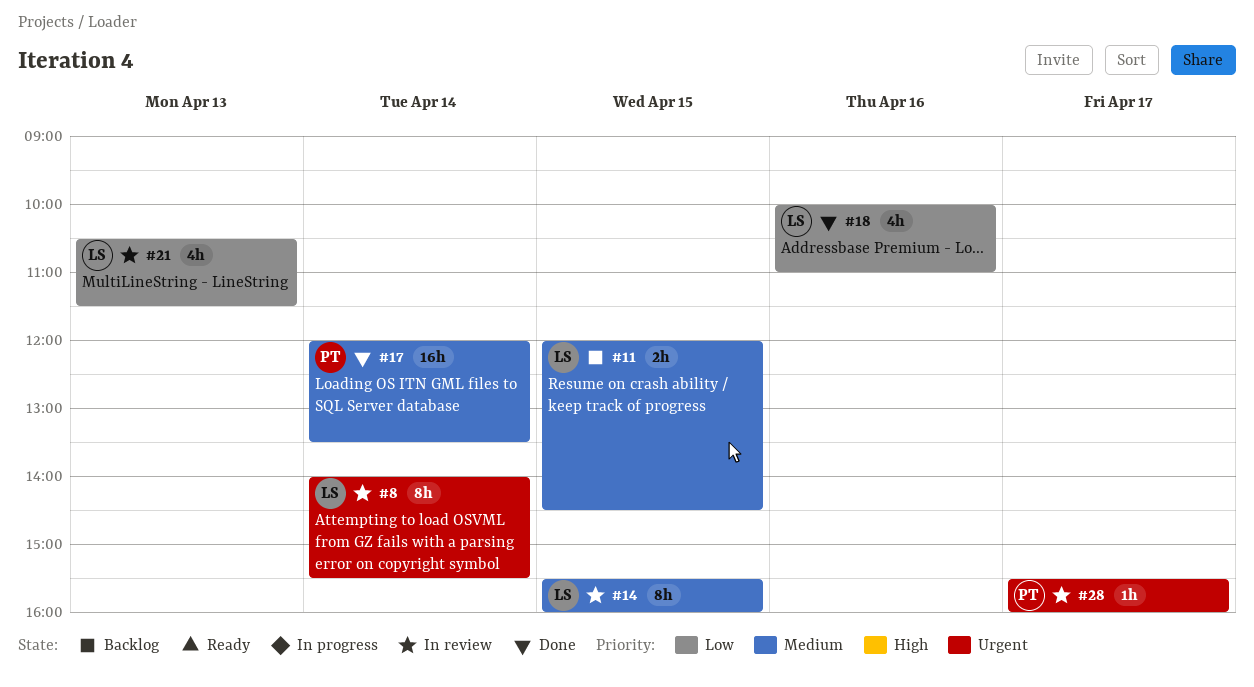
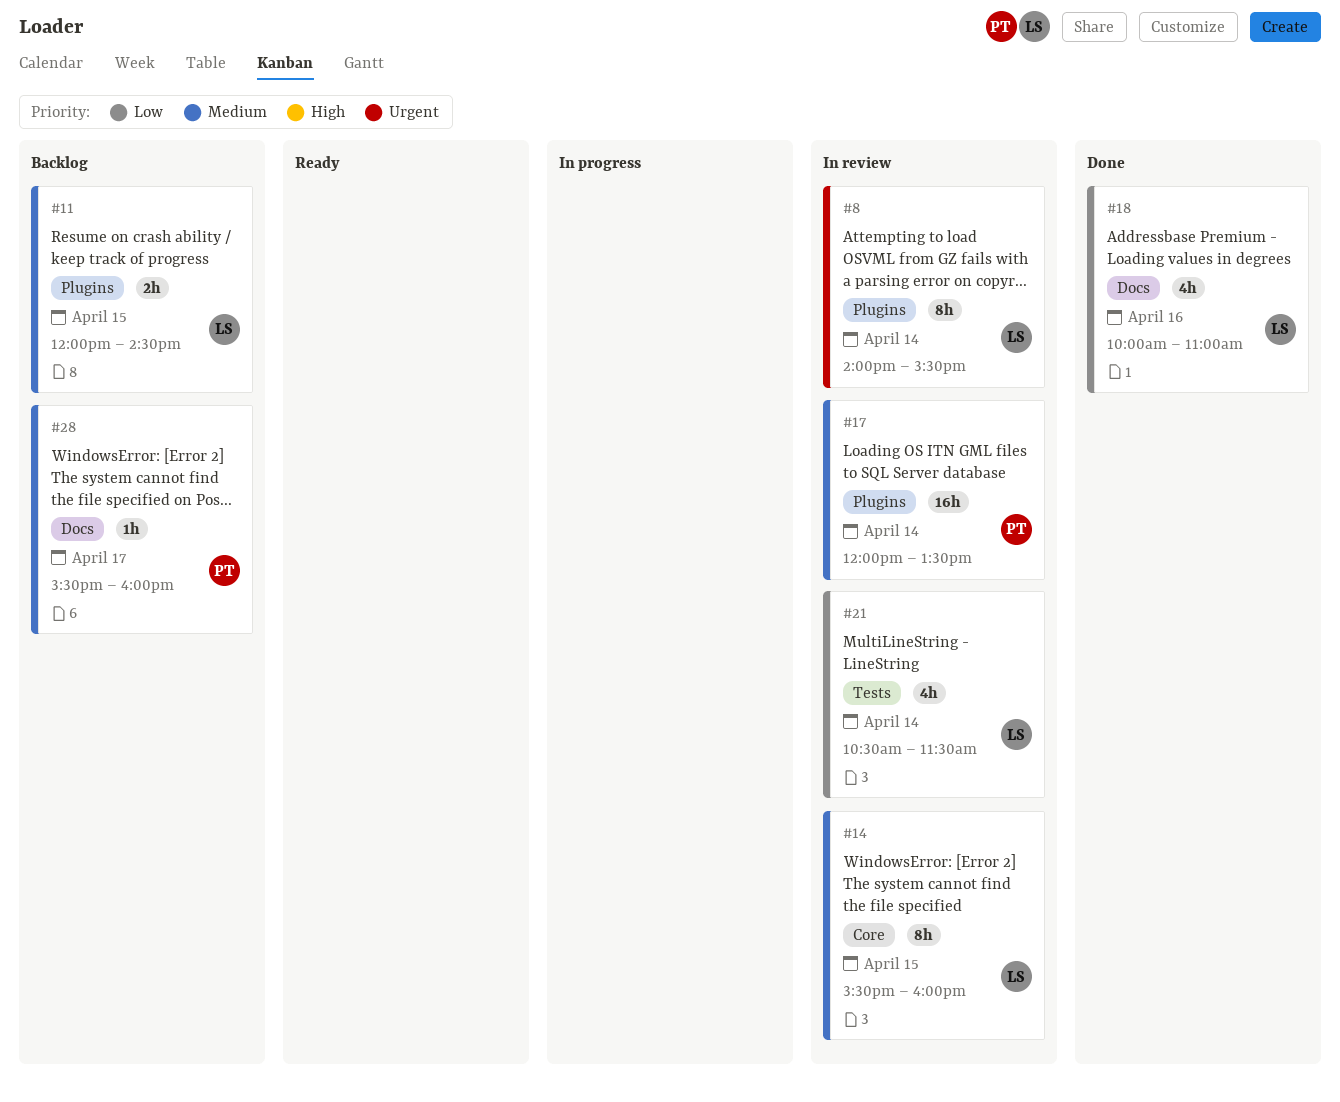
#17, status: Done -> In review
#21, day: Apr 13 -> Apr 14
#28, status: In review -> Backlog
#28, priority: Urgent -> Medium

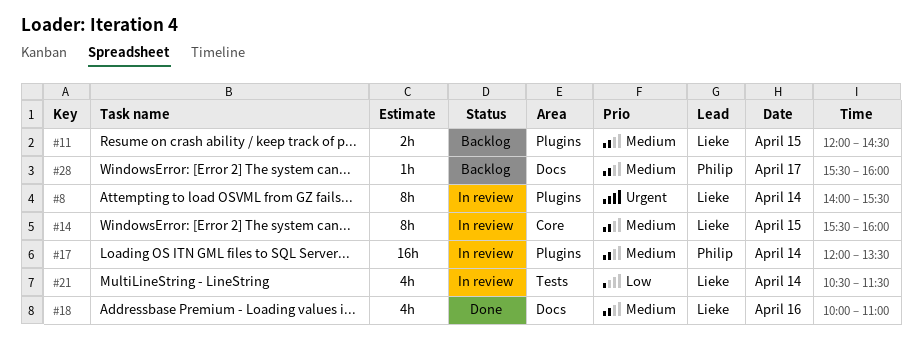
#18, priority: Low -> Medium

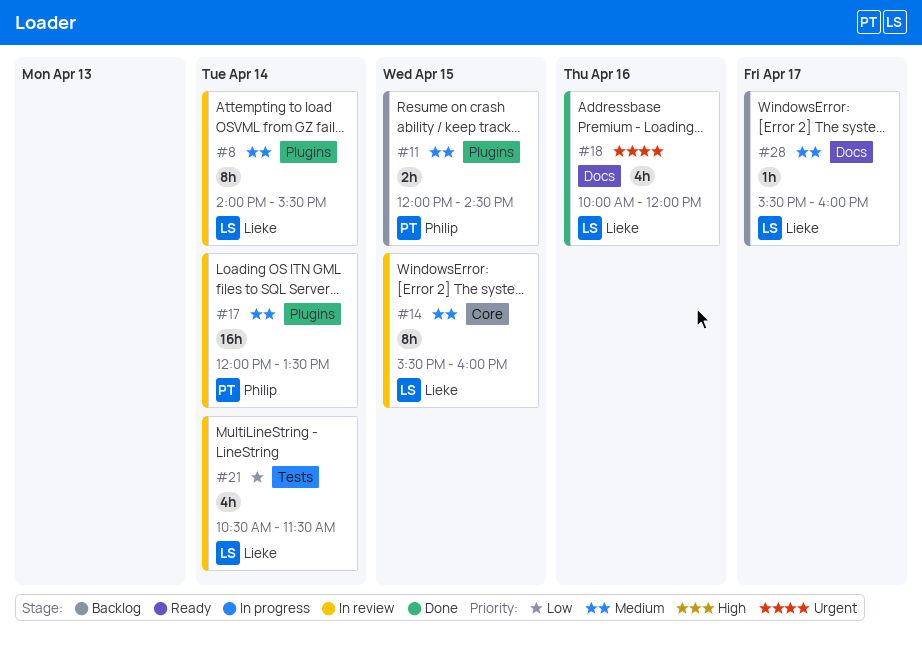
#8, priority: Urgent -> Medium
#11, owner: Lieke -> Philip
#18, priority: Medium -> Urgent
#18, ends: 11:00 -> 12:00
#28, owner: Philip -> Lieke

